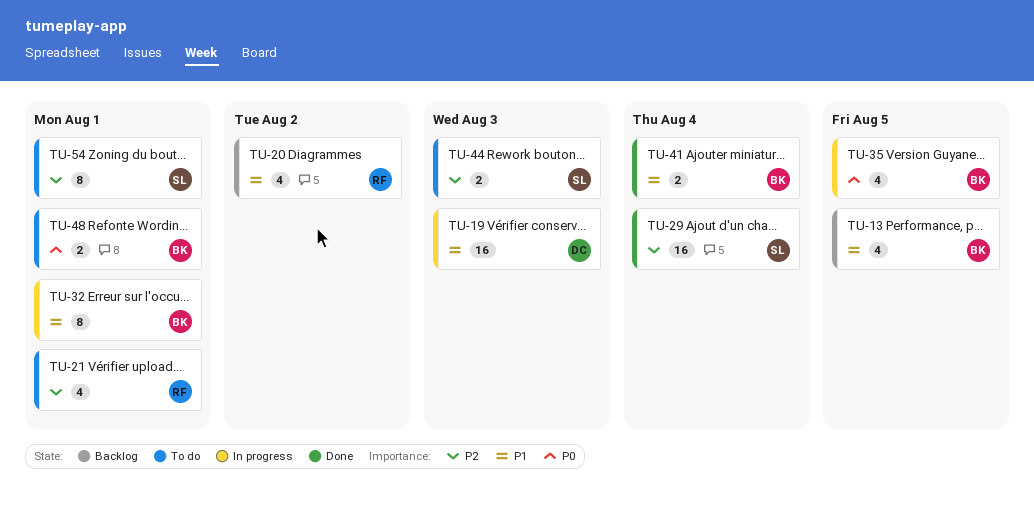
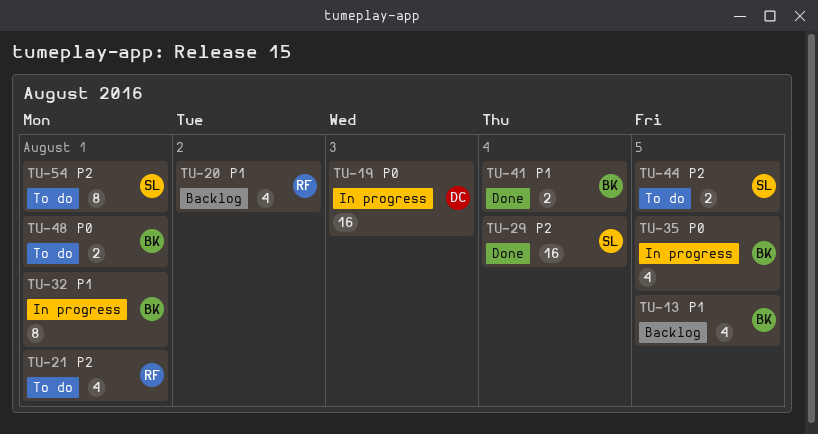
TU-19, priority: P1 -> P0
TU-44, due: Aug 3 -> Aug 5

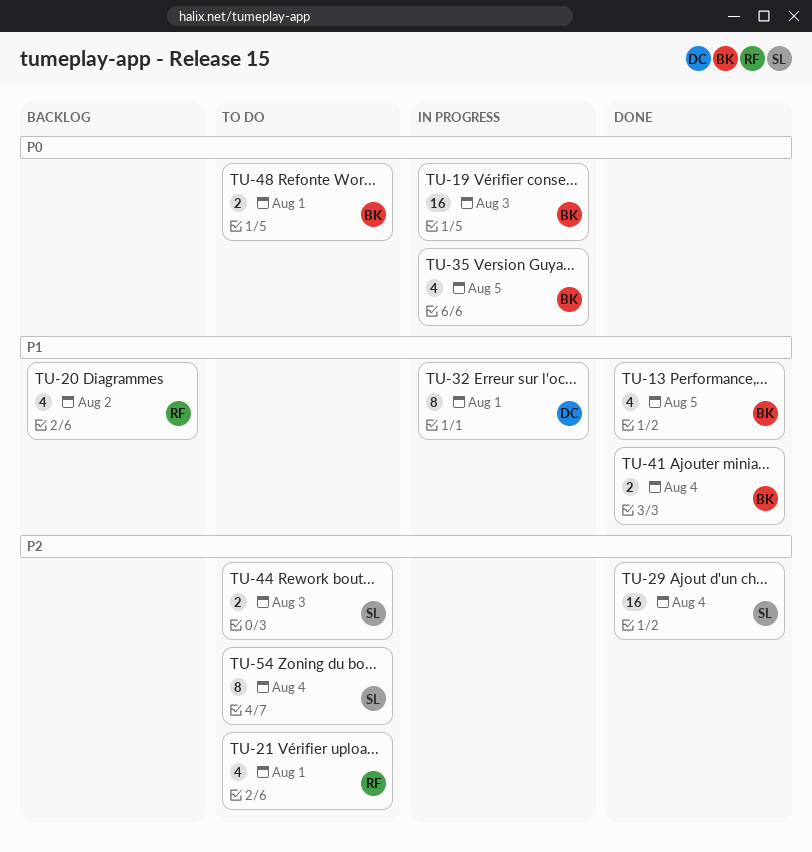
TU-13, status: Backlog -> Done
TU-19, owner: DC -> BK
TU-32, owner: BK -> DC
TU-44, due: Aug 5 -> Aug 3
TU-54, due: Aug 1 -> Aug 4

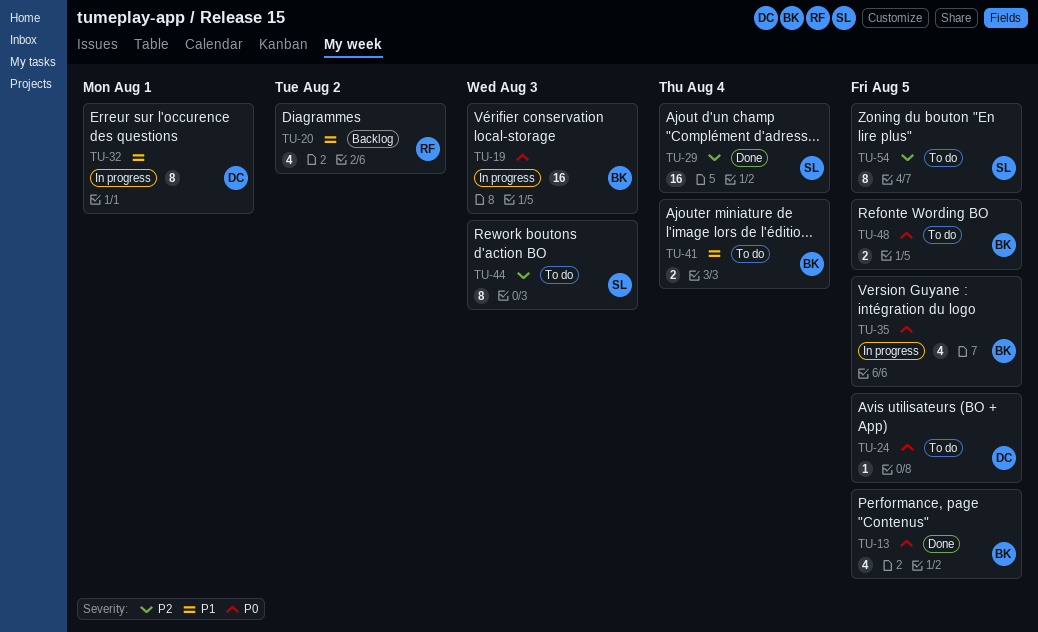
TU-13, priority: P1 -> P0
TU-21: present -> none
TU-24: none -> present
TU-41, status: Done -> To do
TU-44, estimate: 2 -> 8
TU-48, due: Aug 1 -> Aug 5
TU-54, due: Aug 4 -> Aug 5

